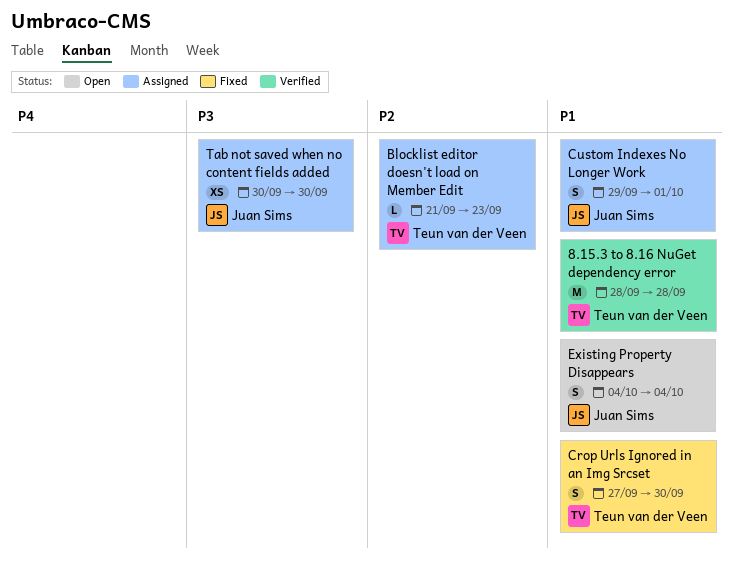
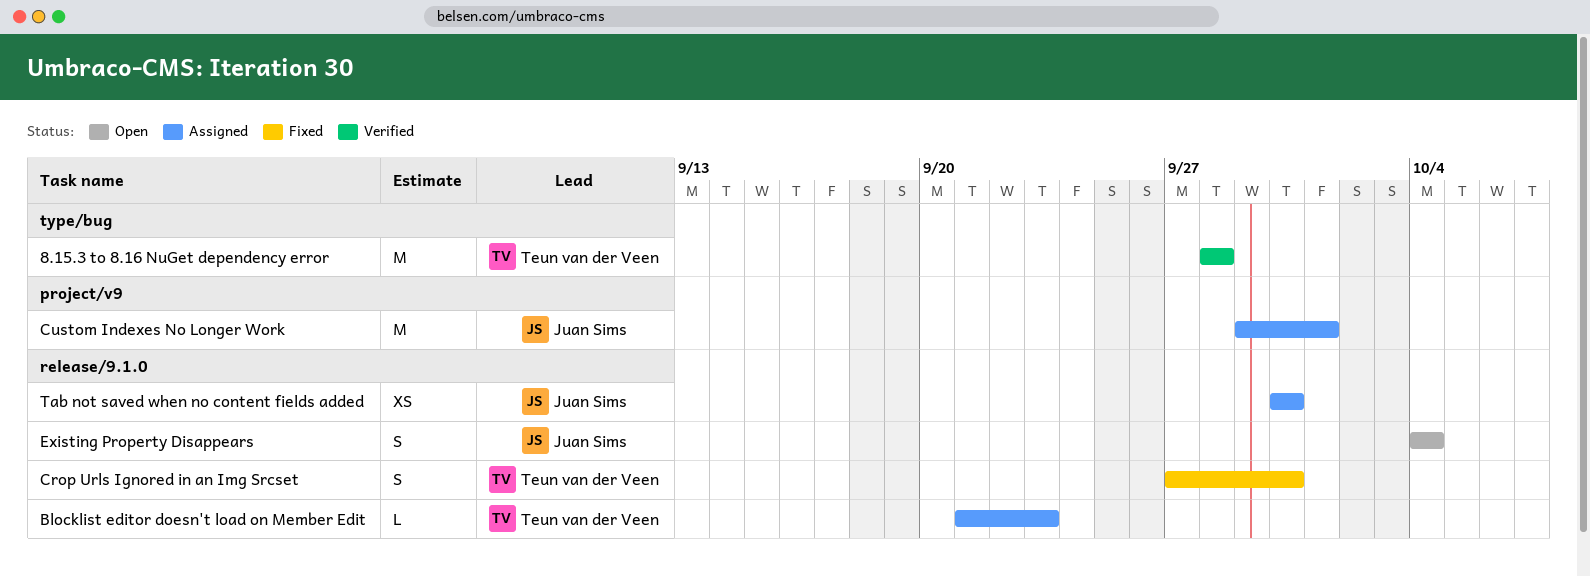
Custom Indexes No Longer Work, estimate: S -> M

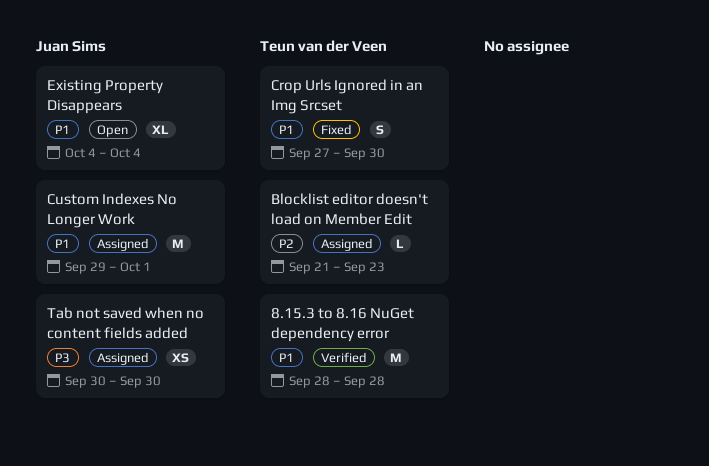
Existing Property Disappears, estimate: S -> XL

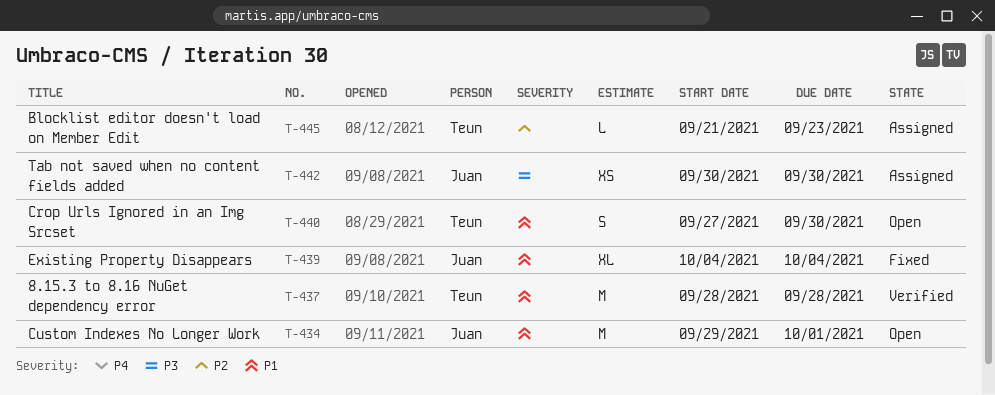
Crop Urls Ignored in an Img Srcset, status: Fixed -> Open
Custom Indexes No Longer Work, status: Assigned -> Open
Existing Property Disappears, status: Open -> Fixed

